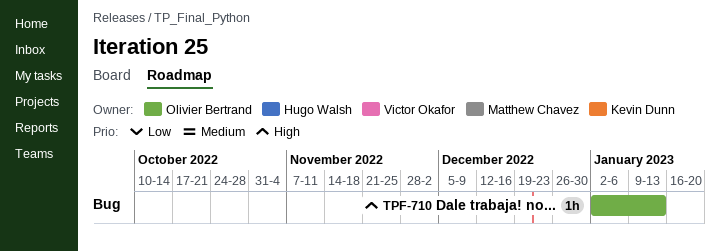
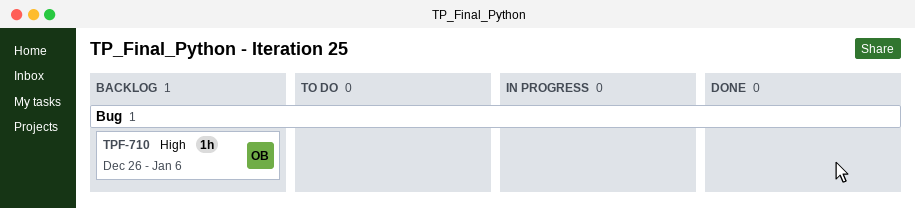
TPF-710, start: Jan 2 -> Dec 26
TPF-710, due: Jan 13 -> Jan 6

